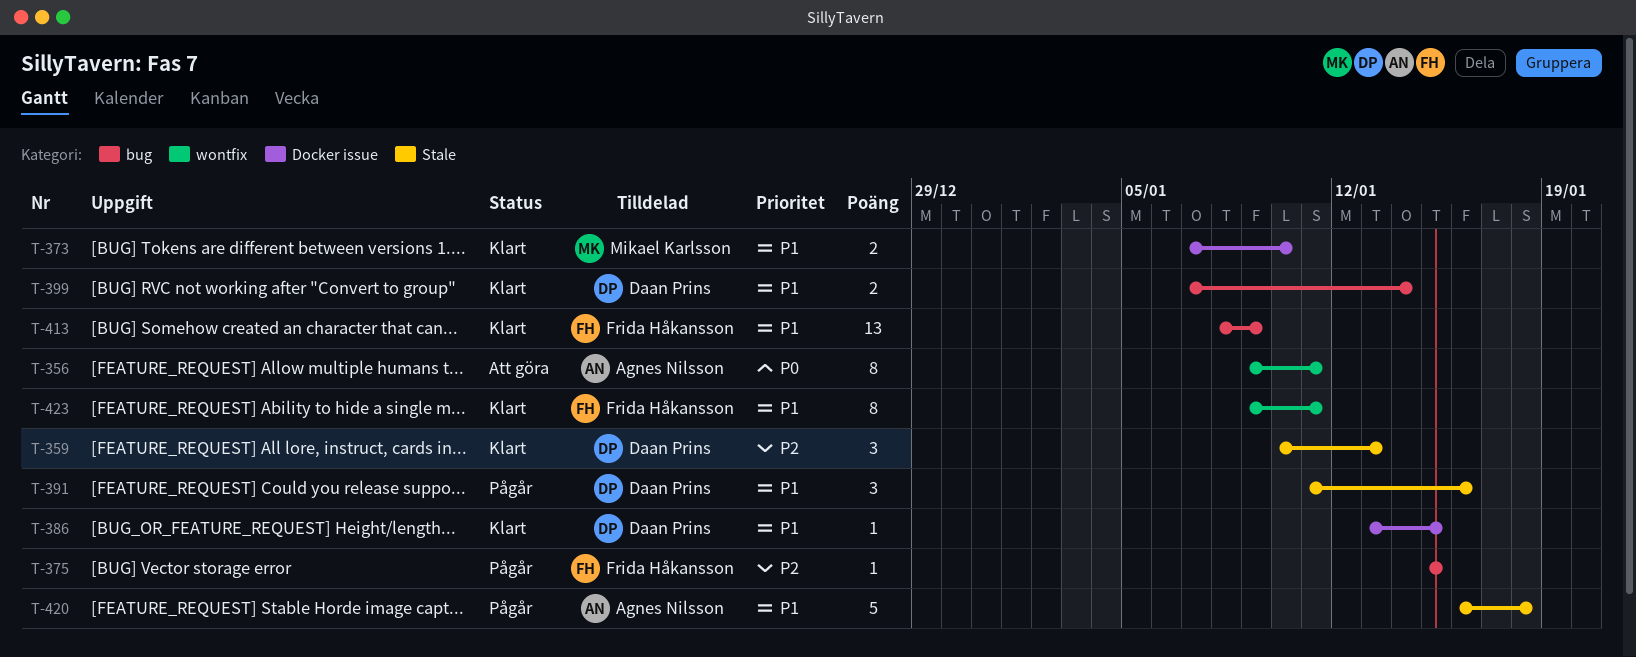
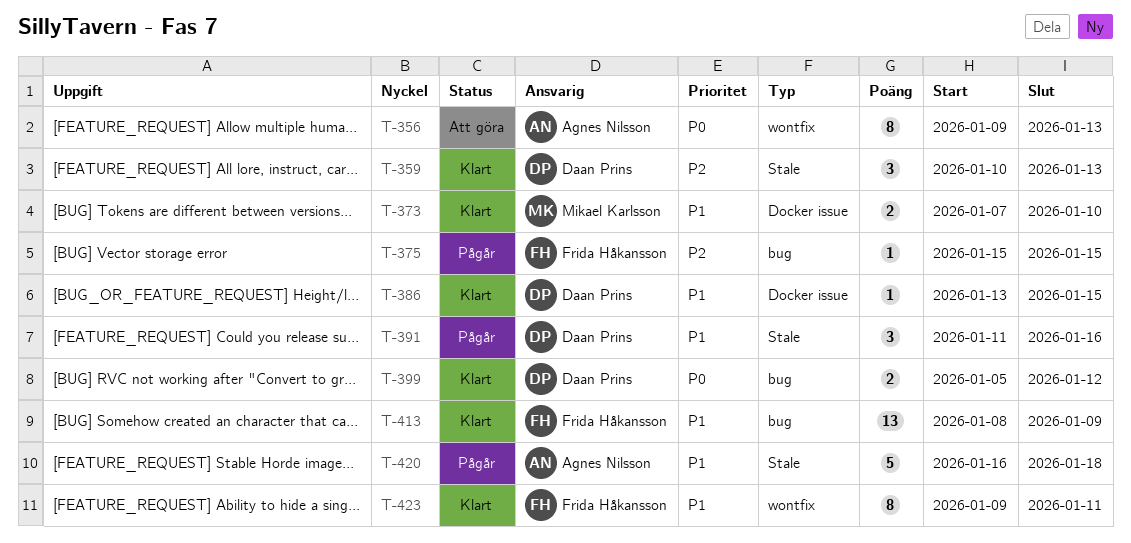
T-356, due: Jan 11 -> Jan 13
T-399, priority: P1 -> P0
T-399, start: Jan 7 -> Jan 5
T-399, due: Jan 14 -> Jan 12

